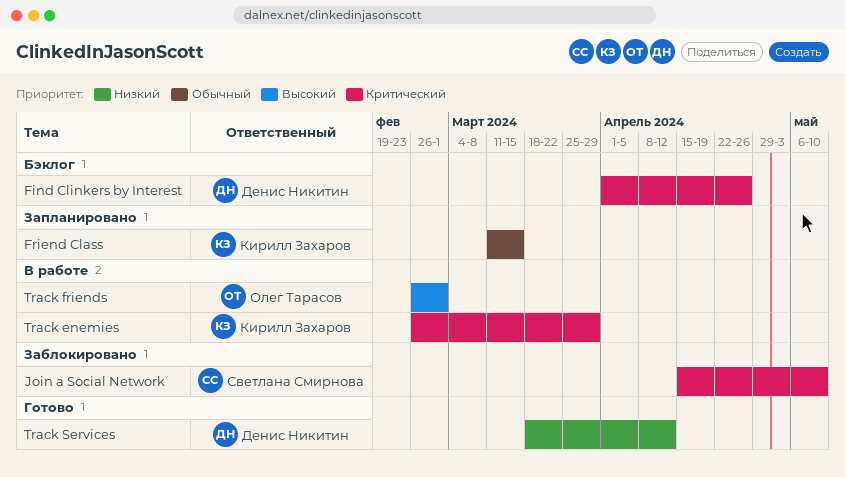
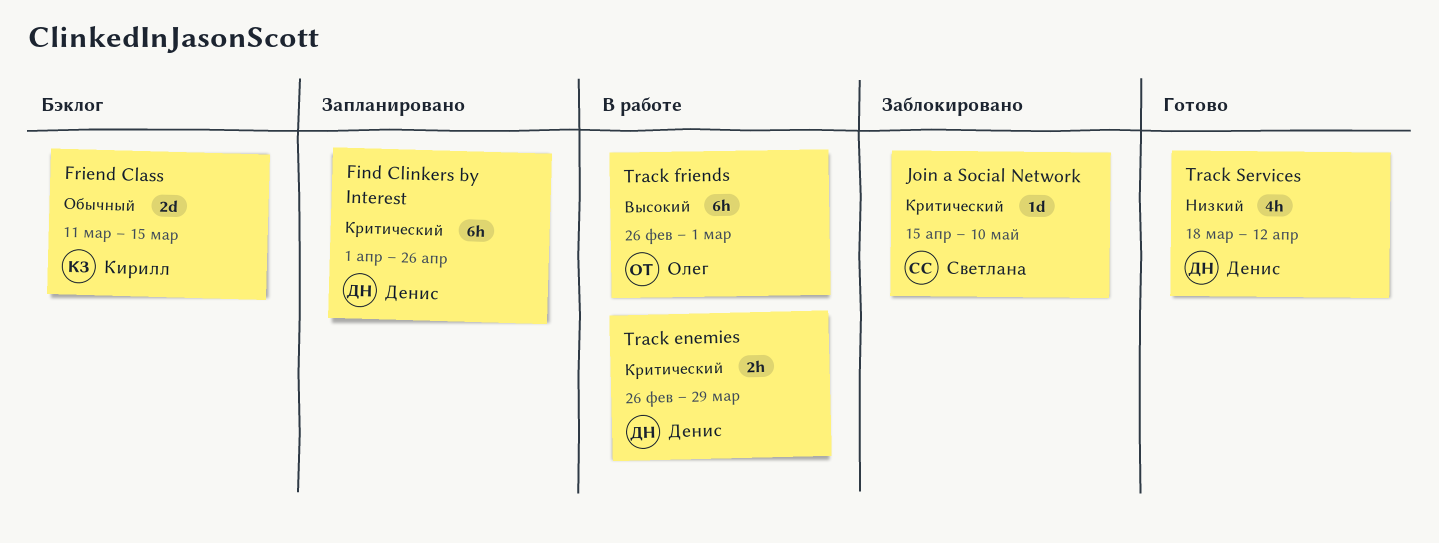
Find Clinkers by Interest, status: Бэклог -> Запланировано
Friend Class, status: Запланировано -> Бэклог
Track enemies, owner: Кирилл Захаров -> Денис Никитин

